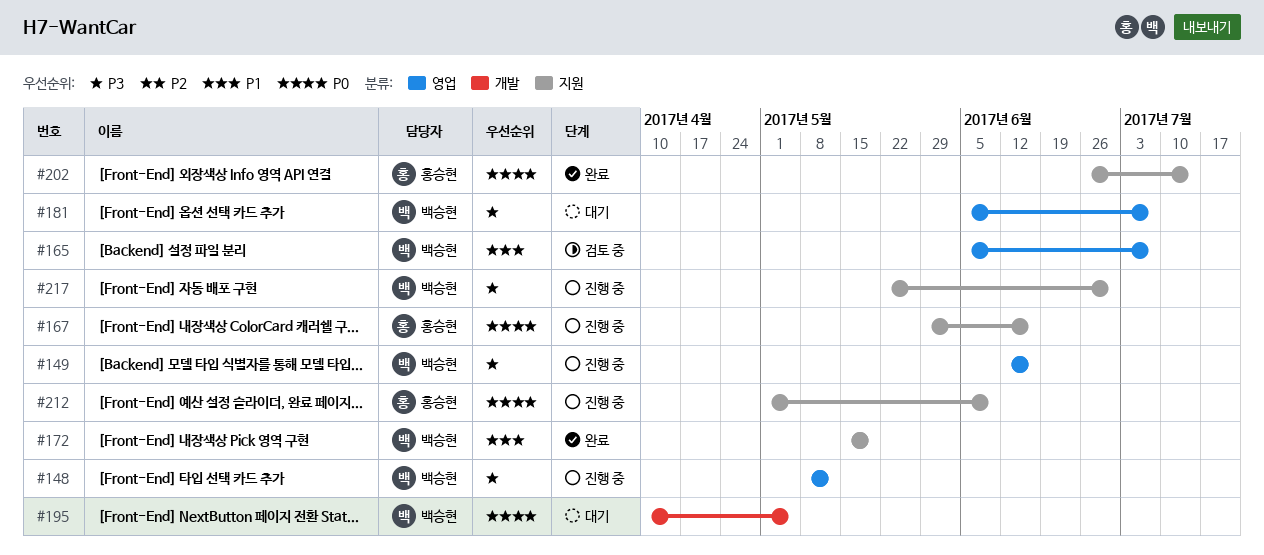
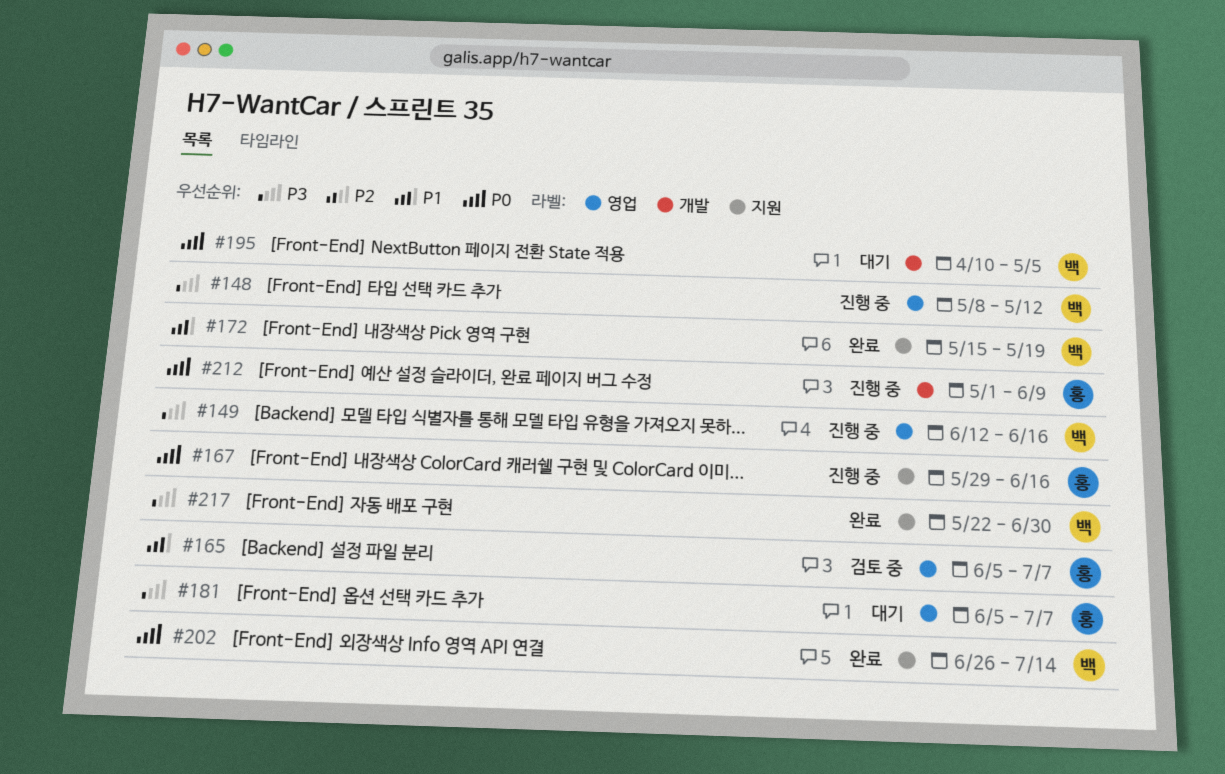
#165, owner: 백승현 -> 홍승현
#181, owner: 백승현 -> 홍승현
#202, owner: 홍승현 -> 백승현
#212, label: 지원 -> 개발
#217, status: 진행 중 -> 완료

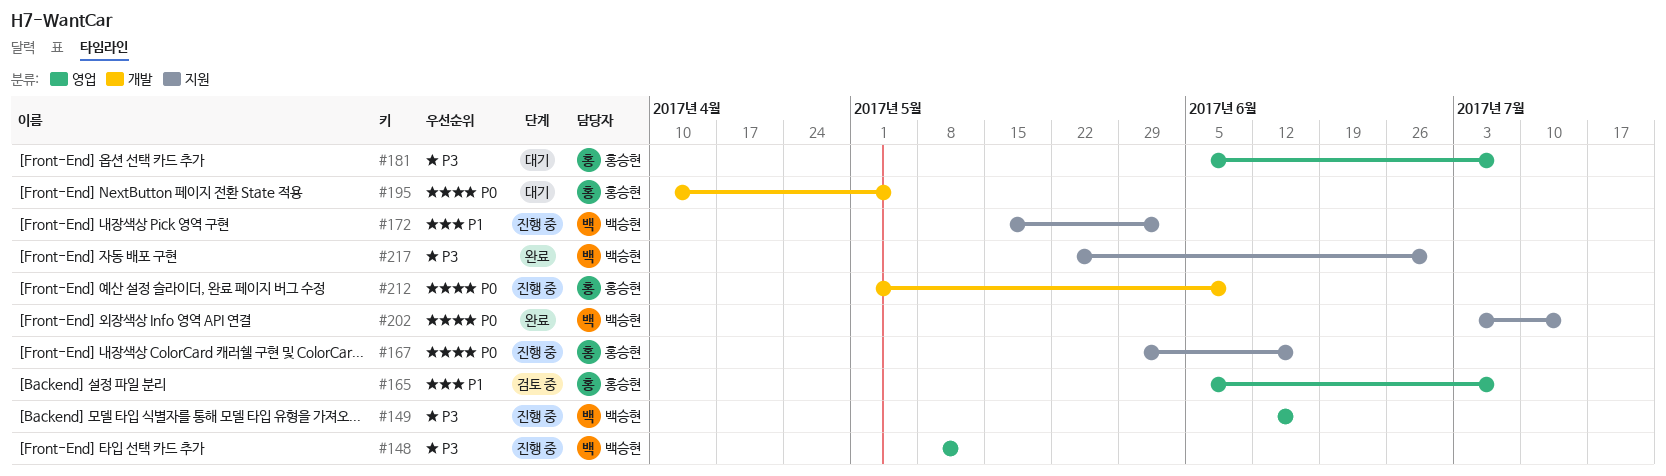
#172, status: 완료 -> 진행 중
#172, due: May 19 -> Jun 2
#195, owner: 백승현 -> 홍승현
#202, start: Jun 26 -> Jul 3

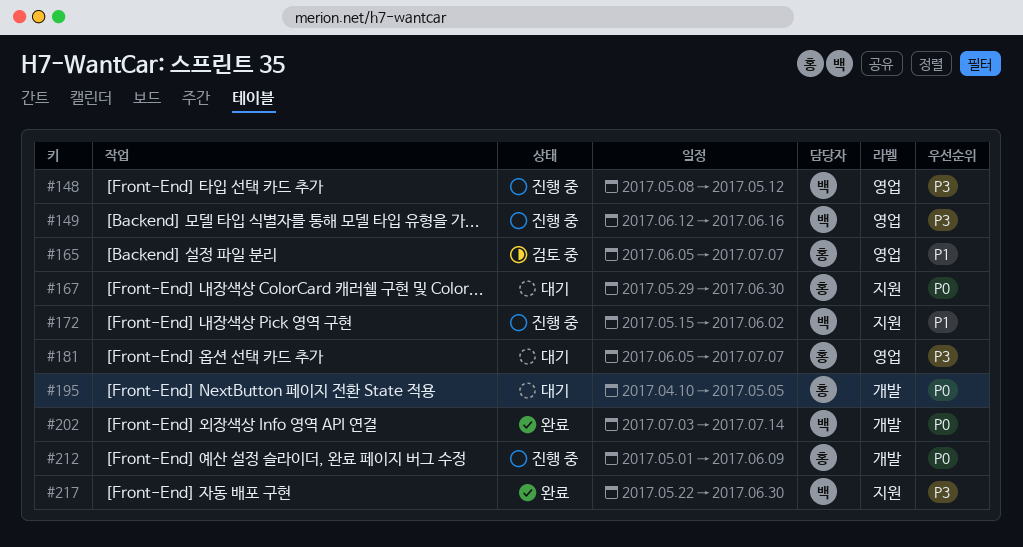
#167, status: 진행 중 -> 대기
#167, due: Jun 16 -> Jun 30
#202, label: 지원 -> 개발

